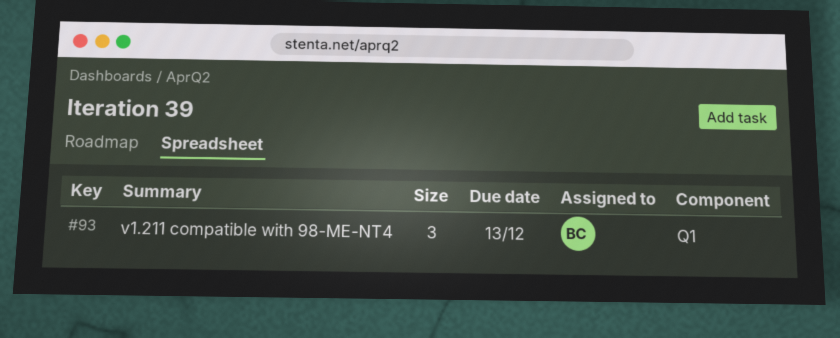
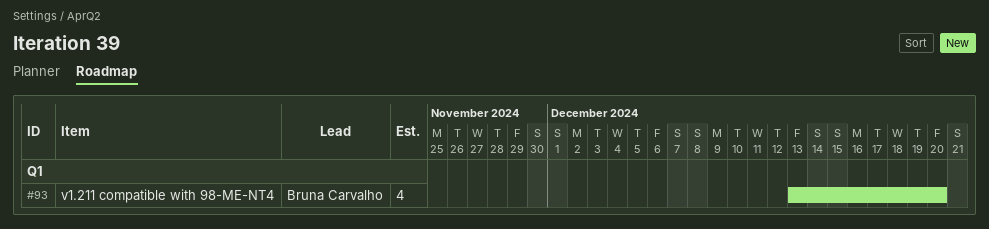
#93, estimate: 3 -> 4
#93, due: Dec 13 -> Dec 20

